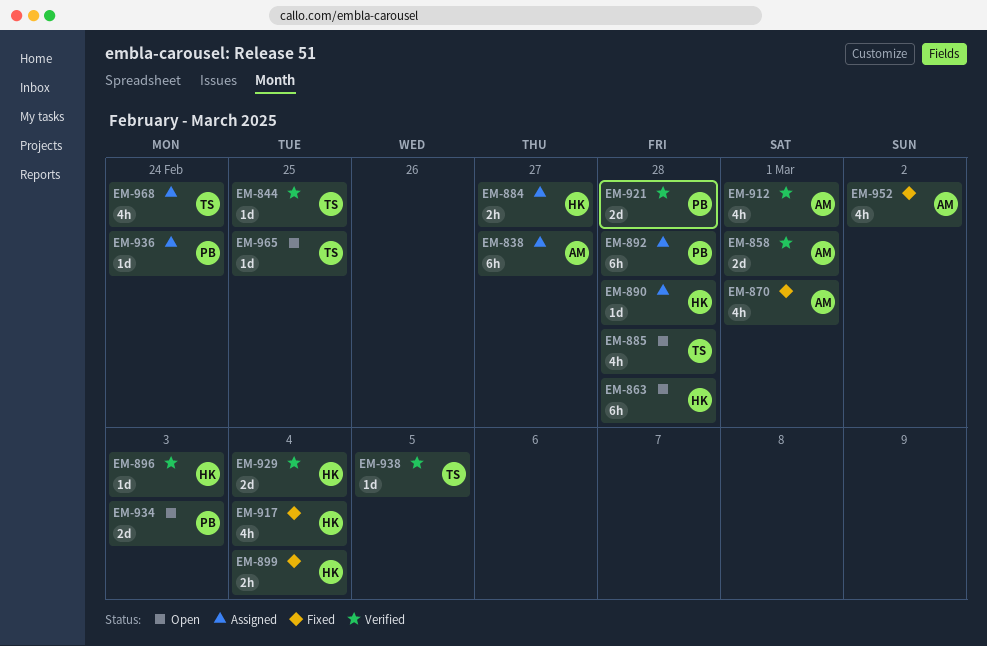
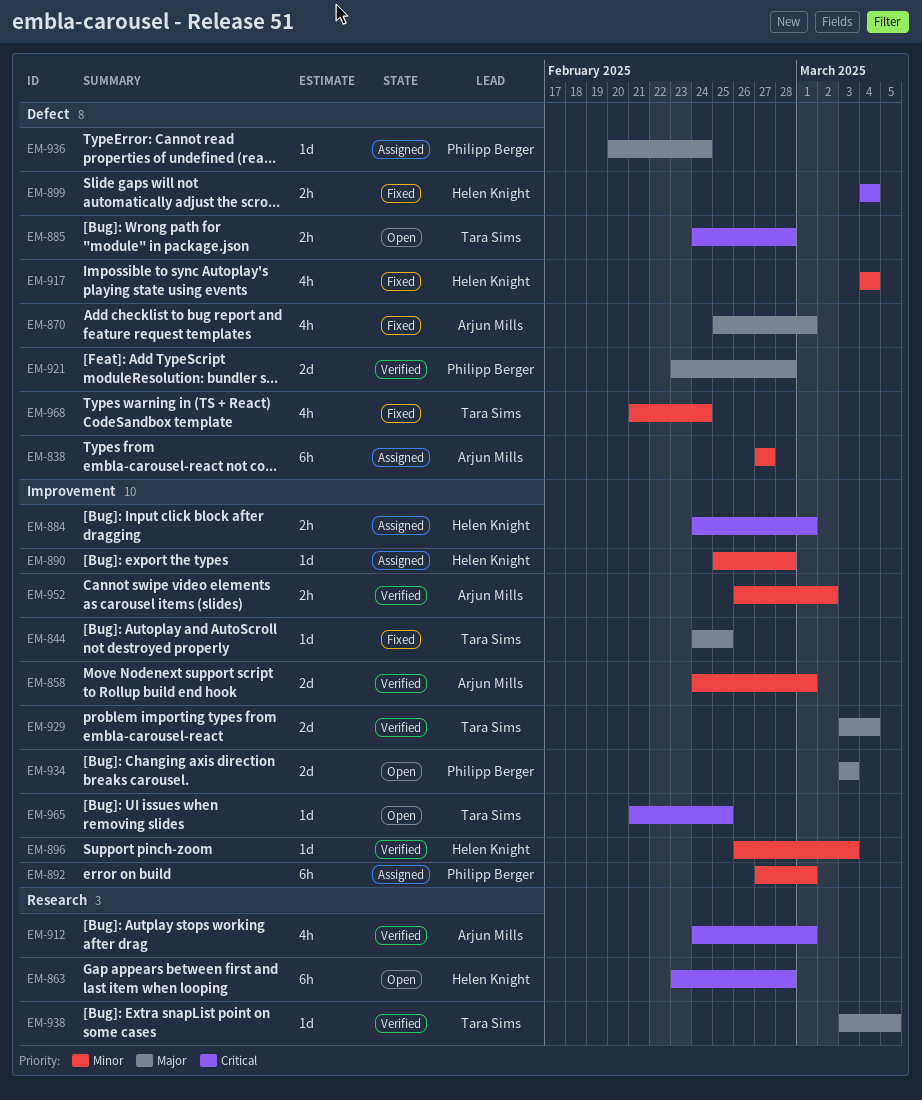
EM-844, status: Verified -> Fixed
EM-884, due: Feb 27 -> Mar 1
EM-885, estimate: 4h -> 2h
EM-892, due: Feb 28 -> Mar 1
EM-929, owner: Helen Knight -> Tara Sims
EM-952, status: Fixed -> Verified
EM-952, estimate: 4h -> 2h
EM-968, status: Assigned -> Fixed

